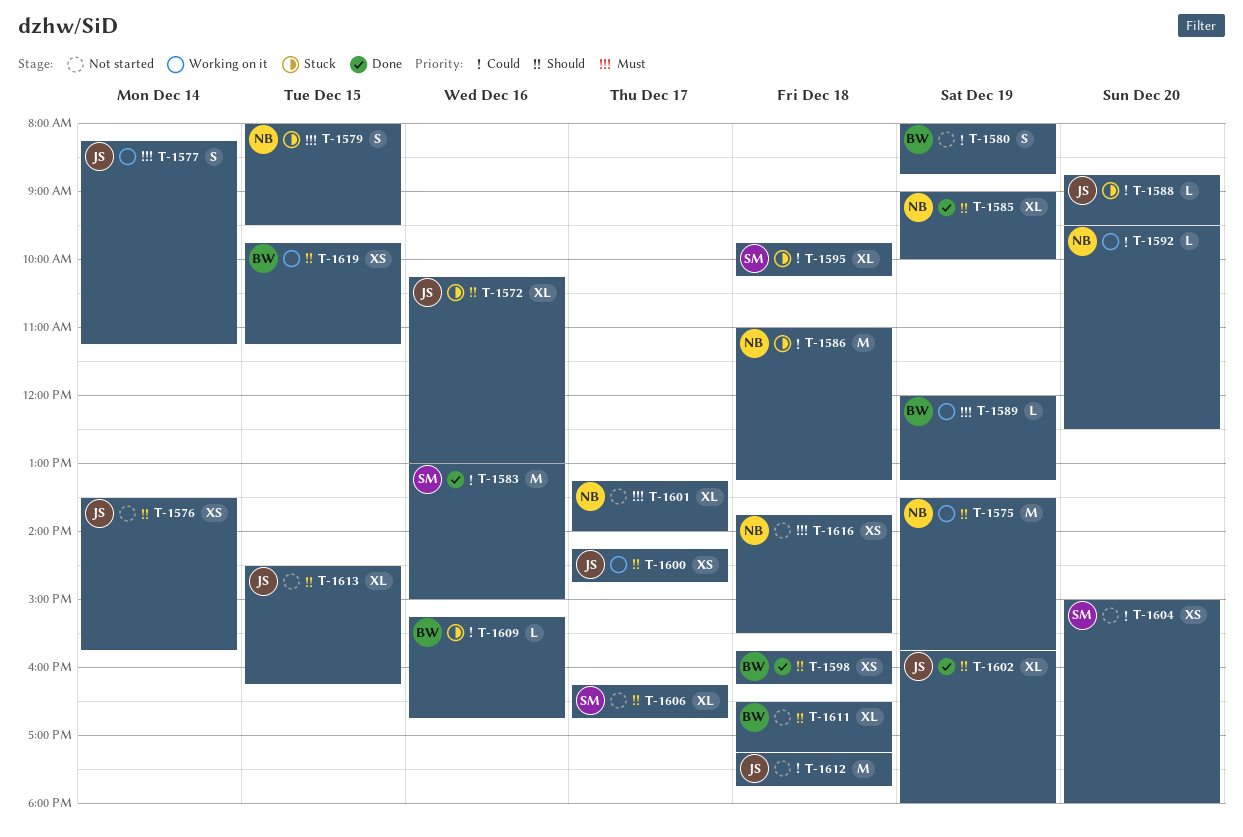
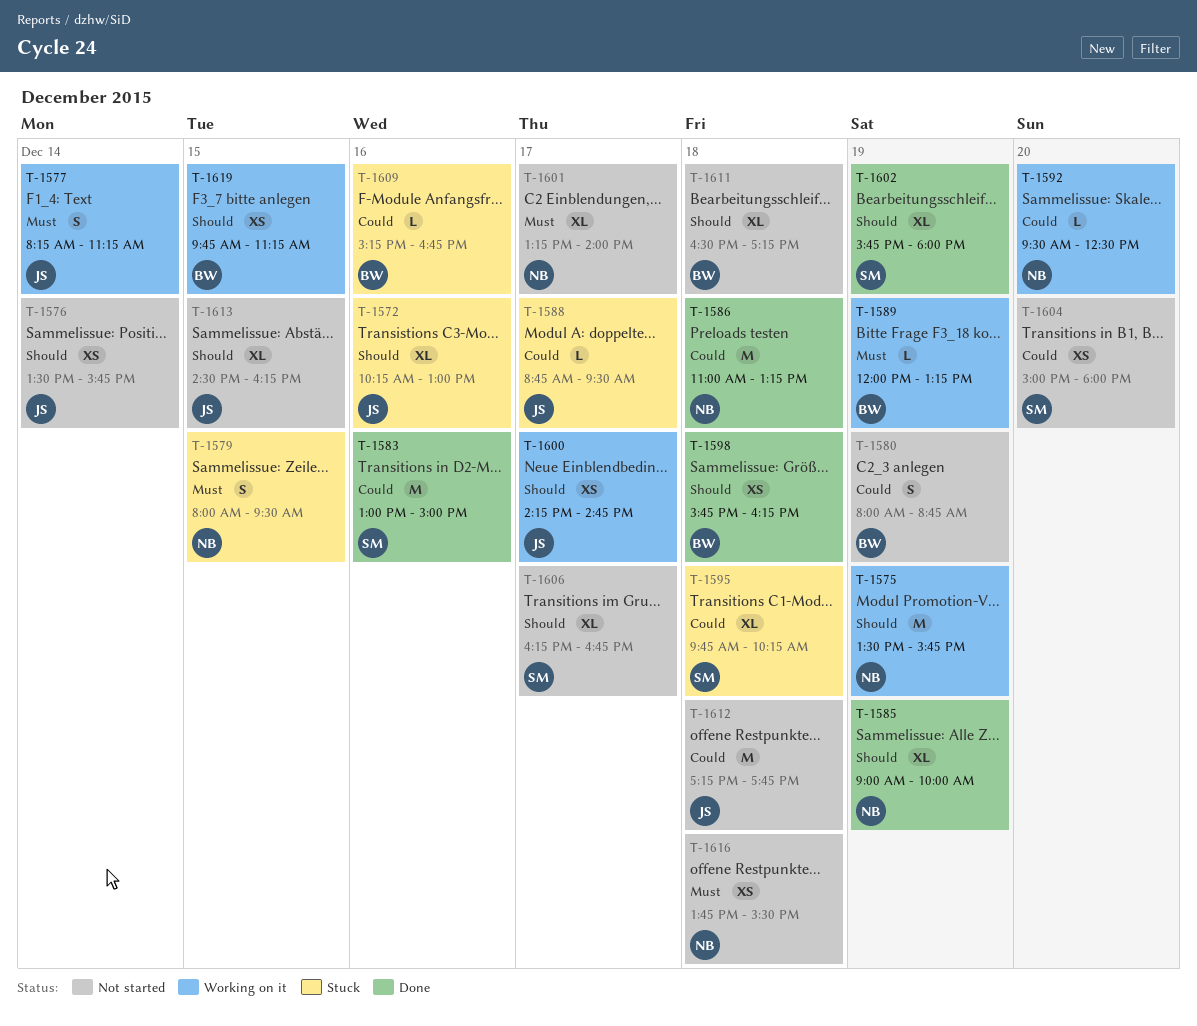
T-1586, status: Stuck -> Done
T-1588, day: Dec 20 -> Dec 17
T-1602, owner: JS -> SM

